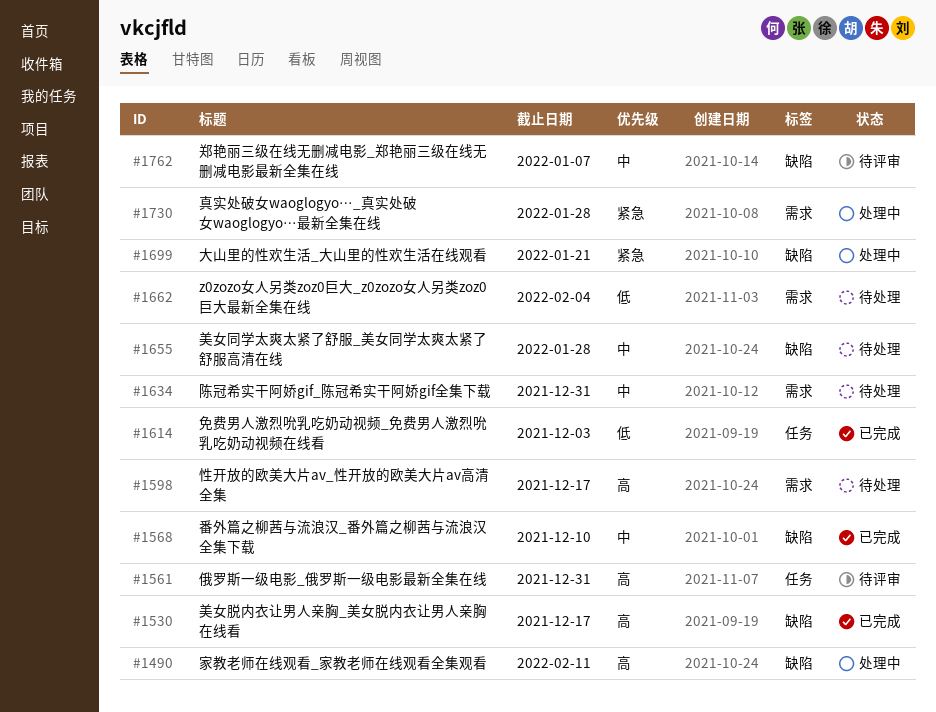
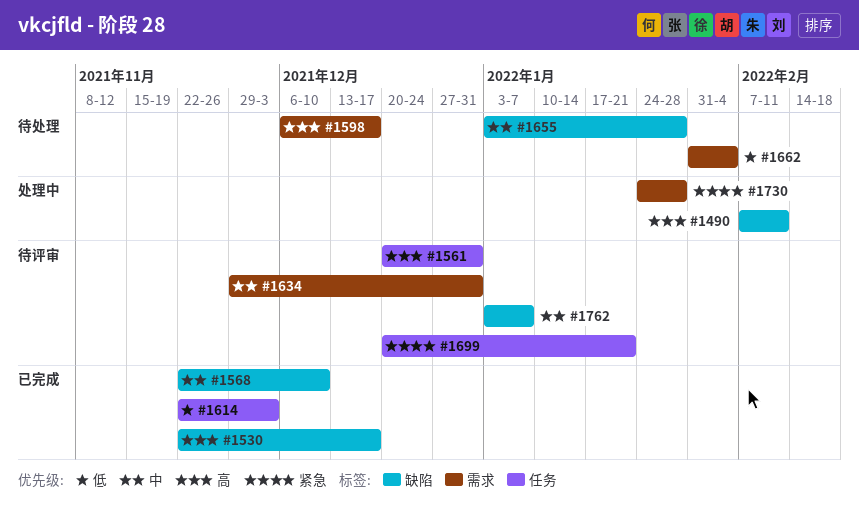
#1634, status: 待处理 -> 待评审
#1699, status: 处理中 -> 待评审
#1699, label: 缺陷 -> 任务

